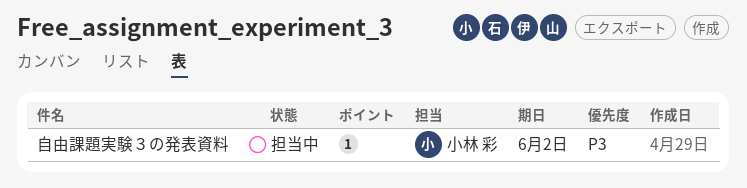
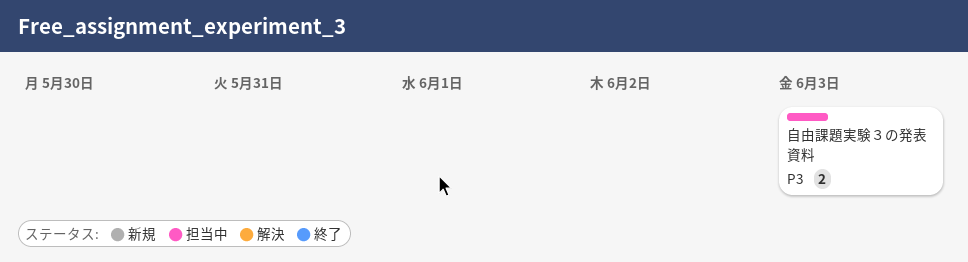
自由課題実験３の発表資料, estimate: 1 -> 2
自由課題実験３の発表資料, due: Jun 2 -> Jun 3

